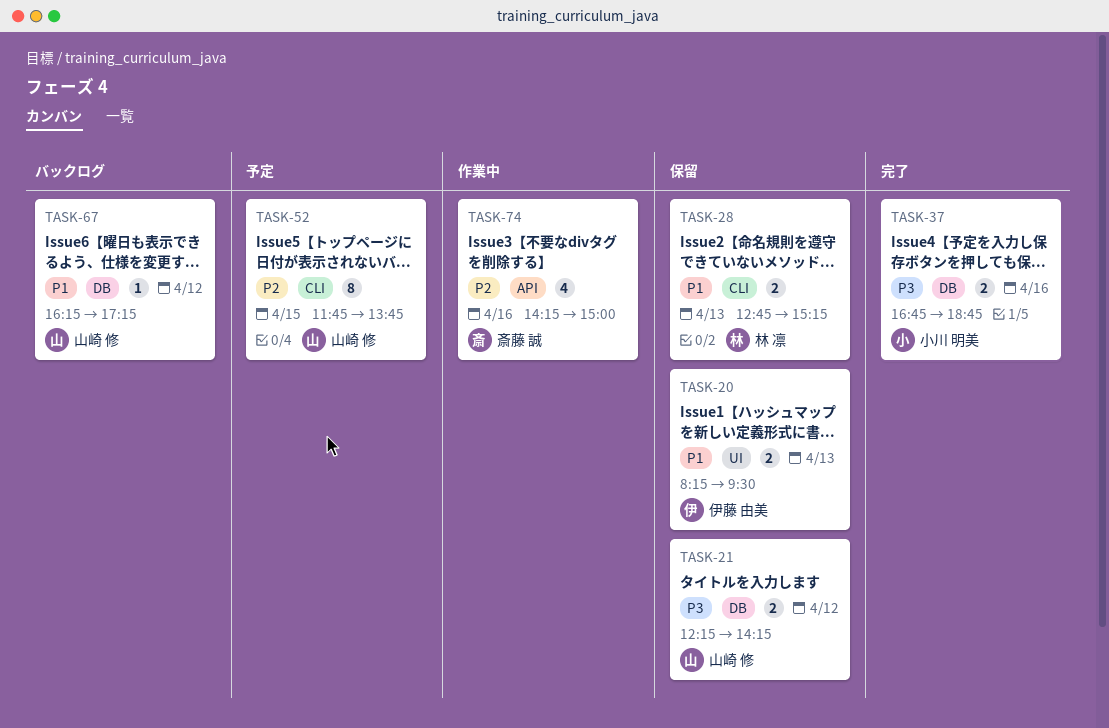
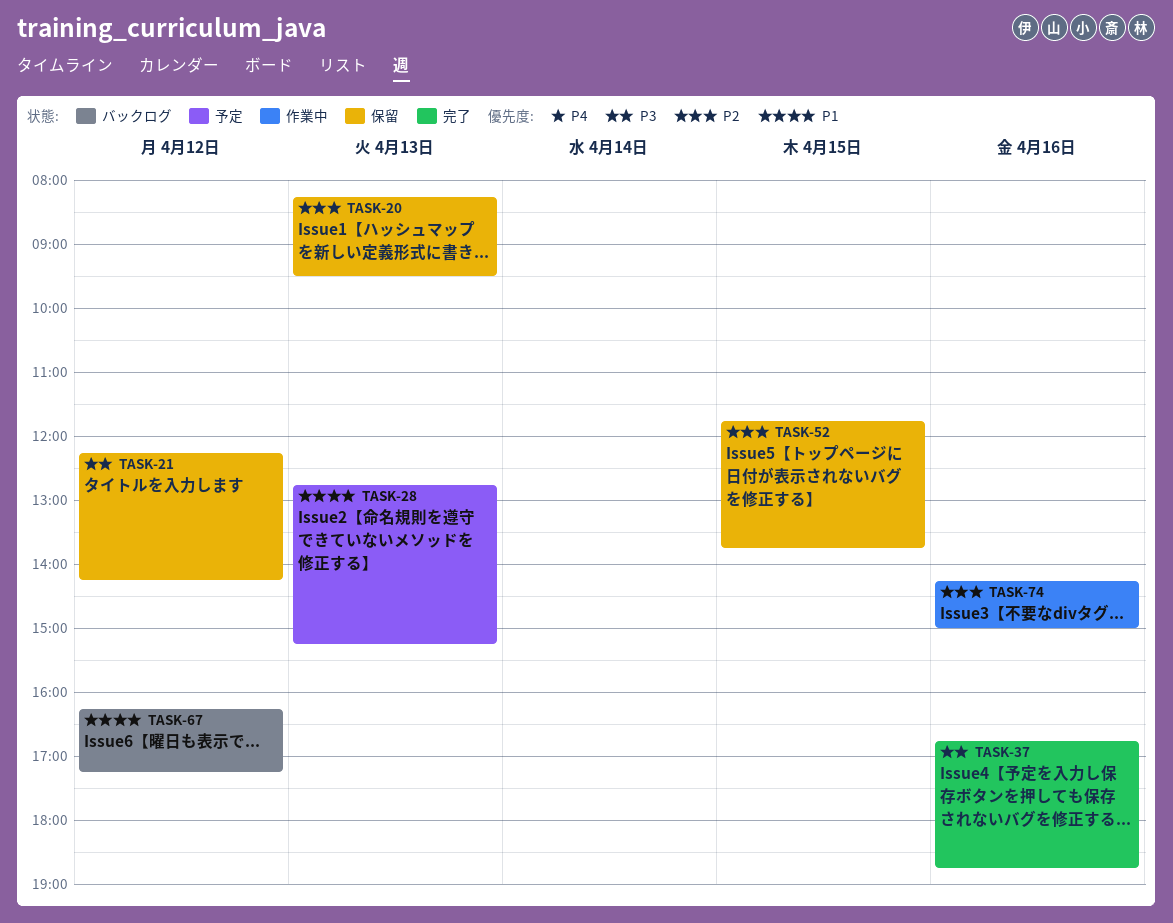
TASK-20, priority: P1 -> P2
TASK-28, status: 保留 -> 予定
TASK-52, status: 予定 -> 保留

